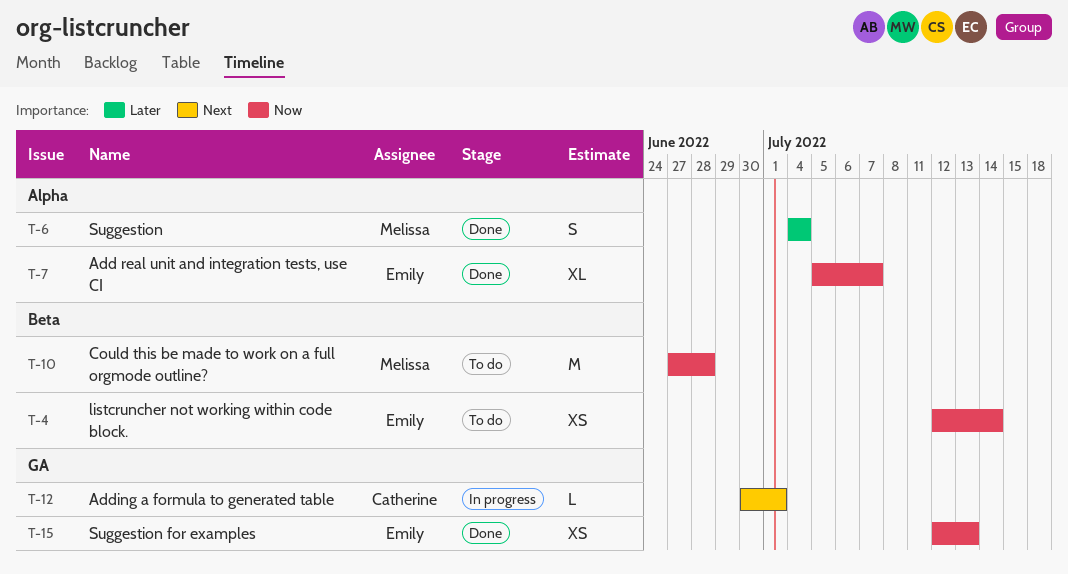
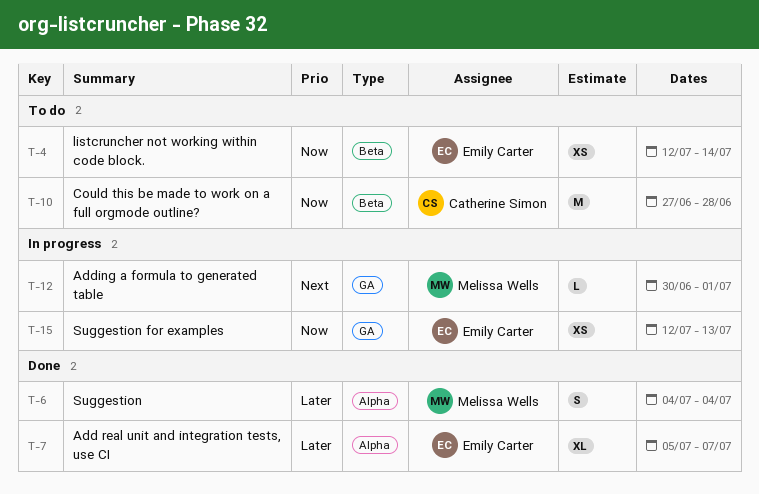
T-7, priority: Now -> Later
T-10, owner: Melissa Wells -> Catherine Simon
T-12, owner: Catherine Simon -> Melissa Wells
T-15, status: Done -> In progress

